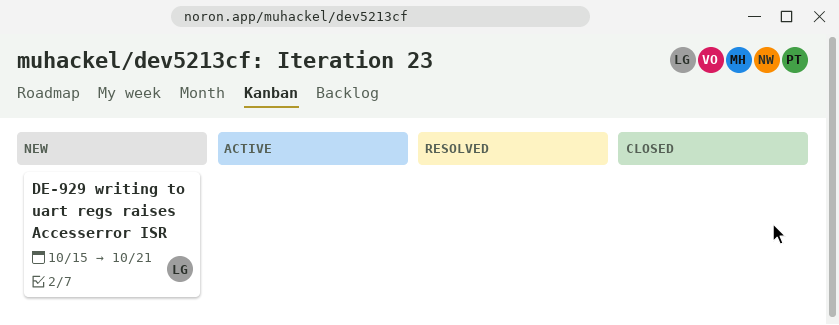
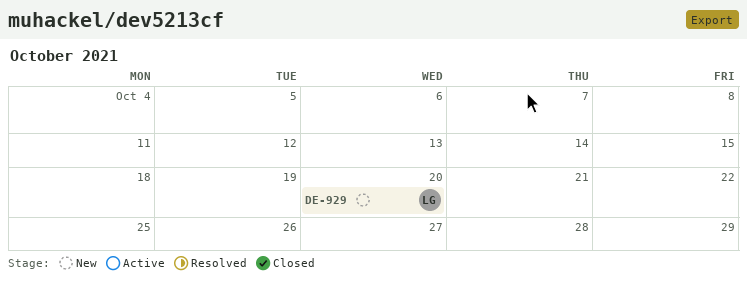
DE-929, due: Oct 21 -> Oct 20

